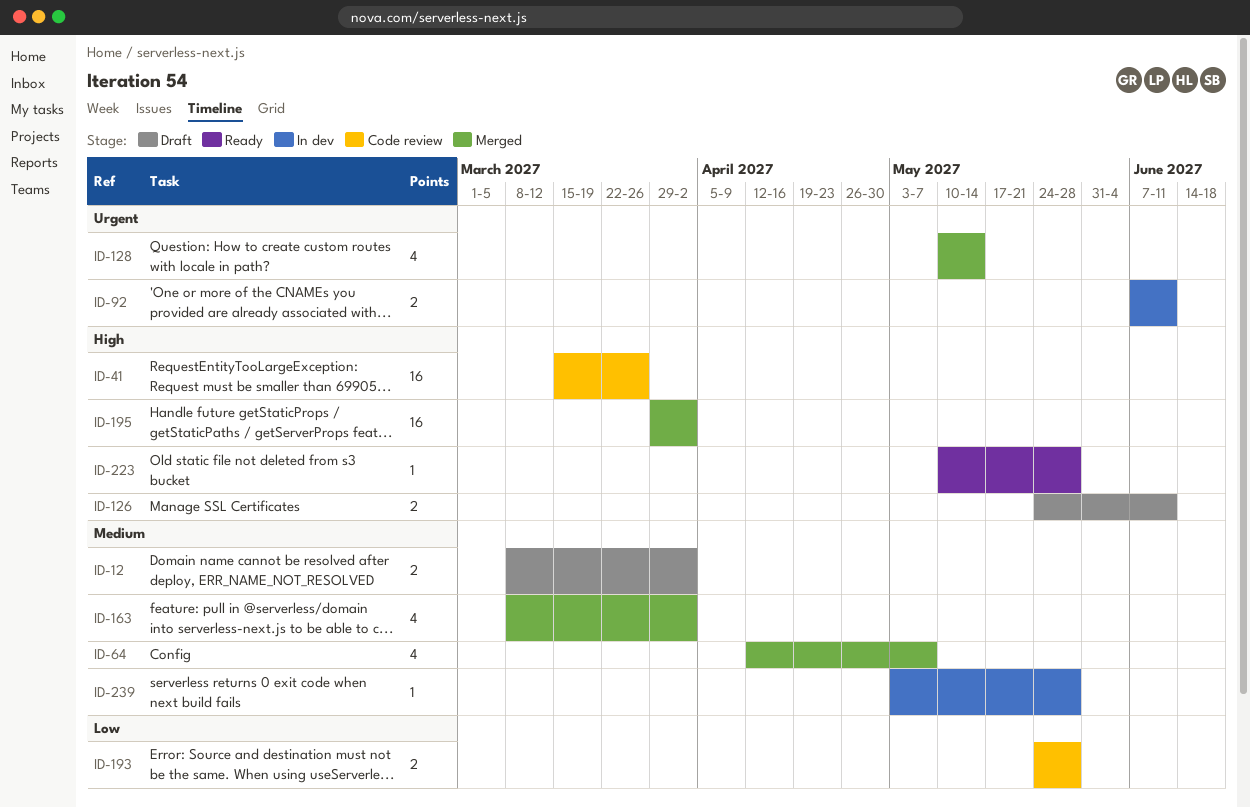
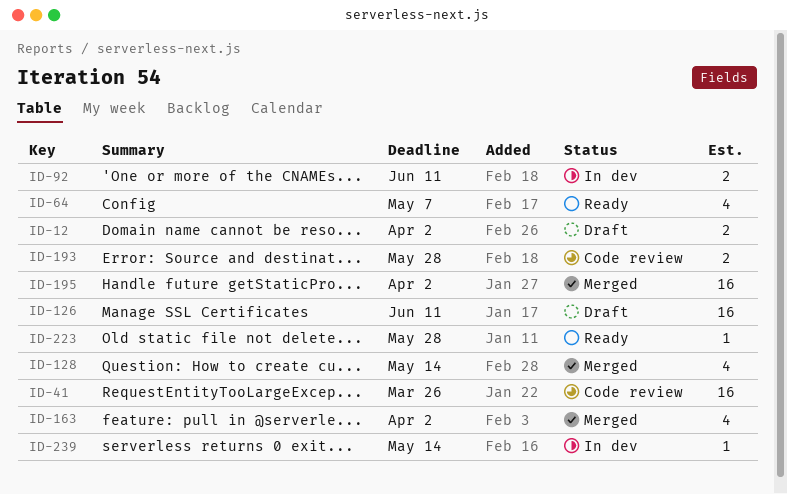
ID-64, status: Merged -> Ready
ID-126, estimate: 2 -> 16
ID-239, due: May 28 -> May 14

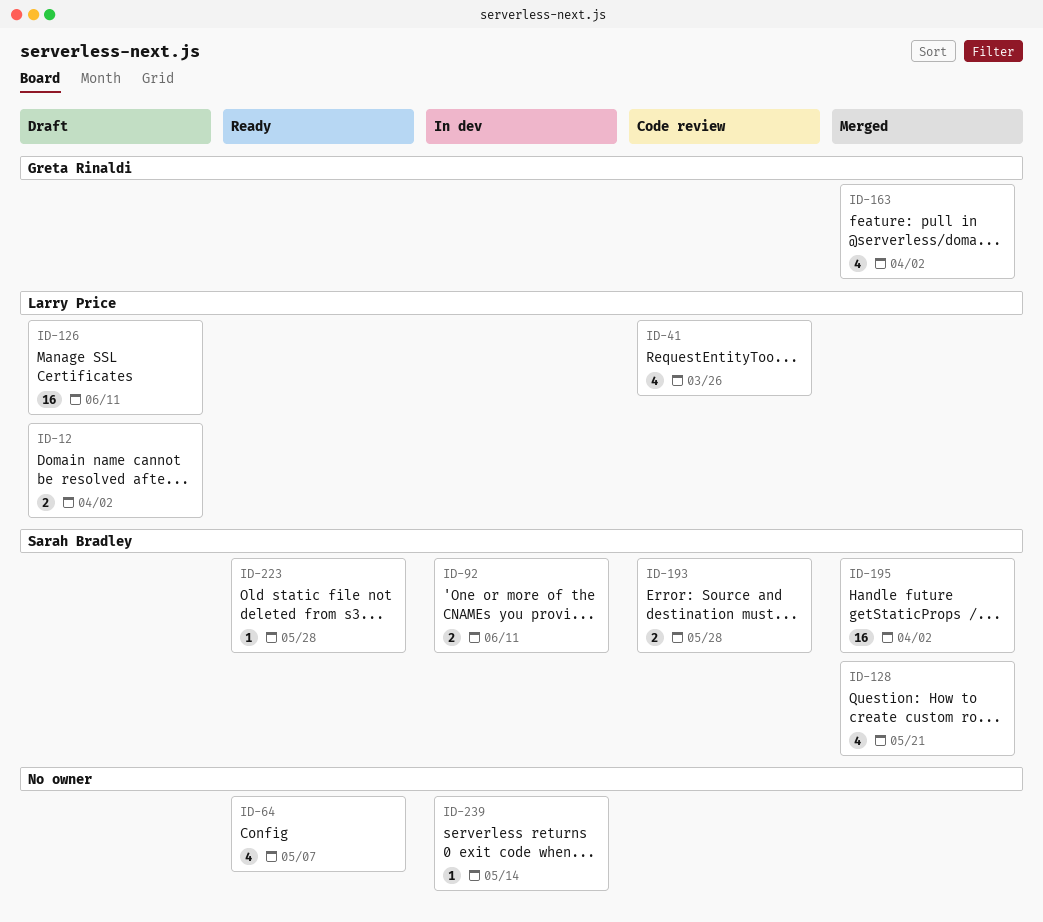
ID-41, estimate: 16 -> 4
ID-128, due: May 14 -> May 21

